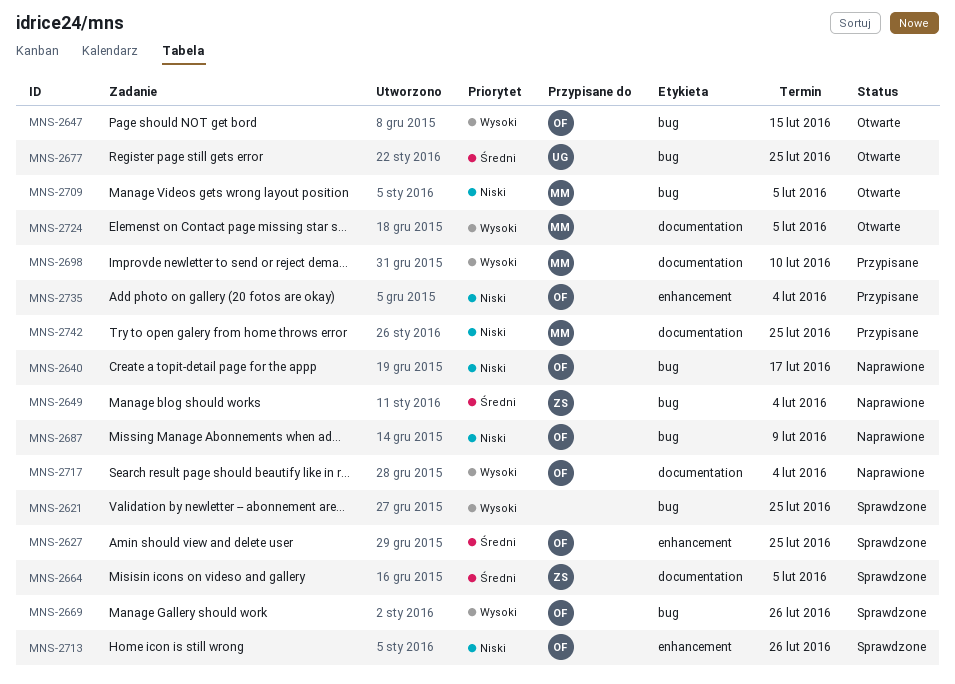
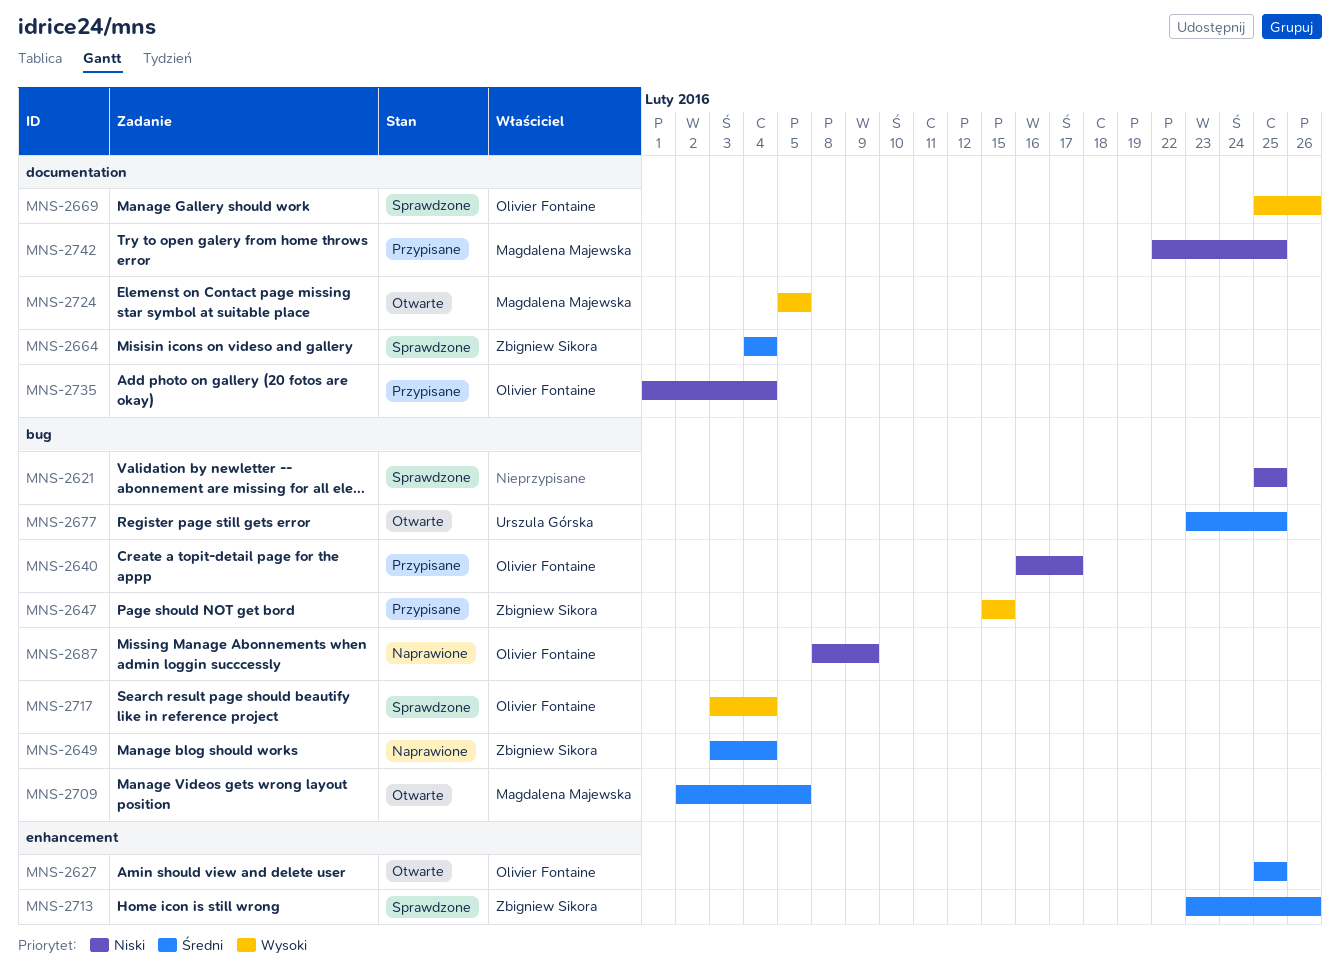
MNS-2621, priority: Wysoki -> Niski
MNS-2627, status: Sprawdzone -> Otwarte
MNS-2640, status: Naprawione -> Przypisane
MNS-2647, status: Otwarte -> Przypisane
MNS-2647, owner: Olivier Fontaine -> Zbigniew Sikora
MNS-2664, due: Feb 5 -> Feb 4
MNS-2669, label: bug -> documentation
MNS-2698: present -> none
MNS-2709, priority: Niski -> Średni
MNS-2713, owner: Olivier Fontaine -> Zbigniew Sikora
MNS-2713, priority: Niski -> Średni
MNS-2717, status: Naprawione -> Sprawdzone
MNS-2717, label: documentation -> bug
MNS-2735, label: enhancement -> documentation

